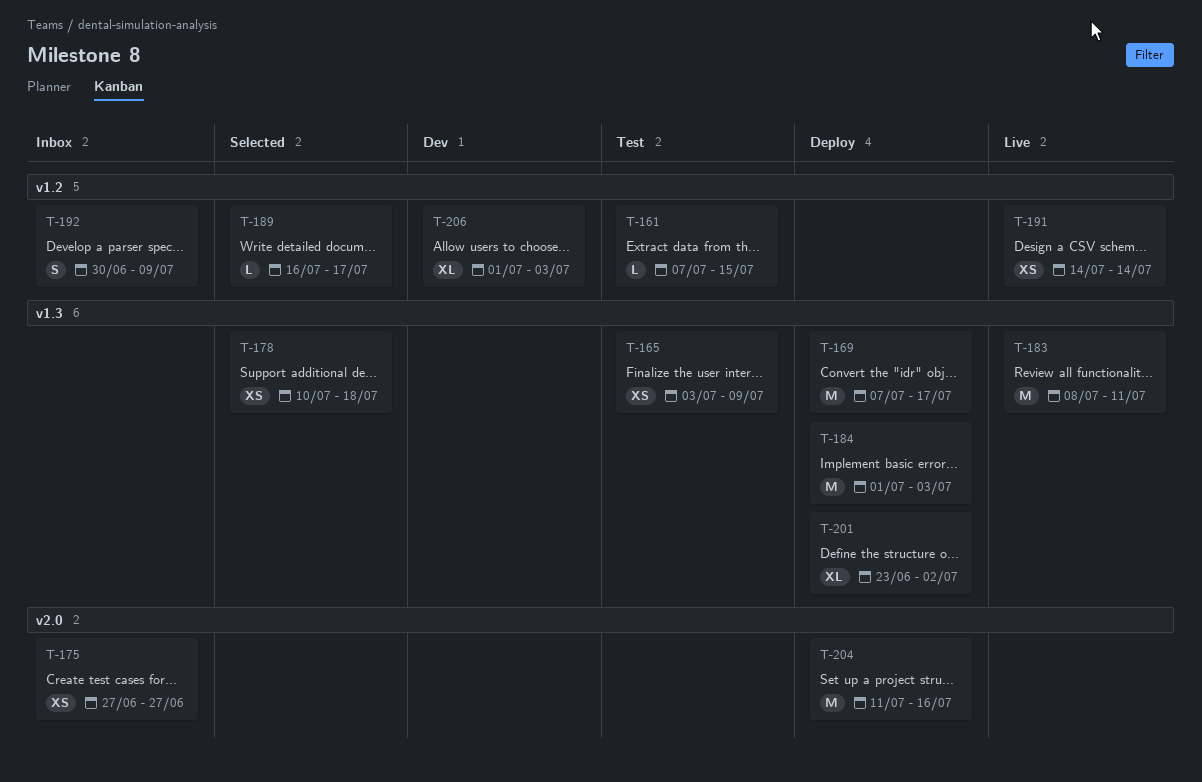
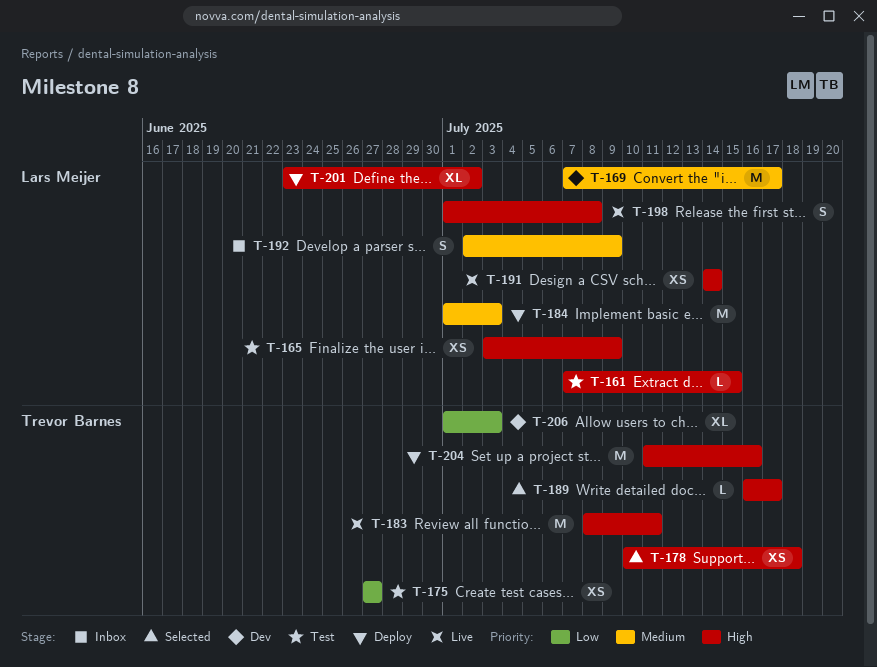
T-169, status: Deploy -> Dev
T-175, status: Inbox -> Test
T-192, start: Jun 30 -> Jul 2
T-198: none -> present

